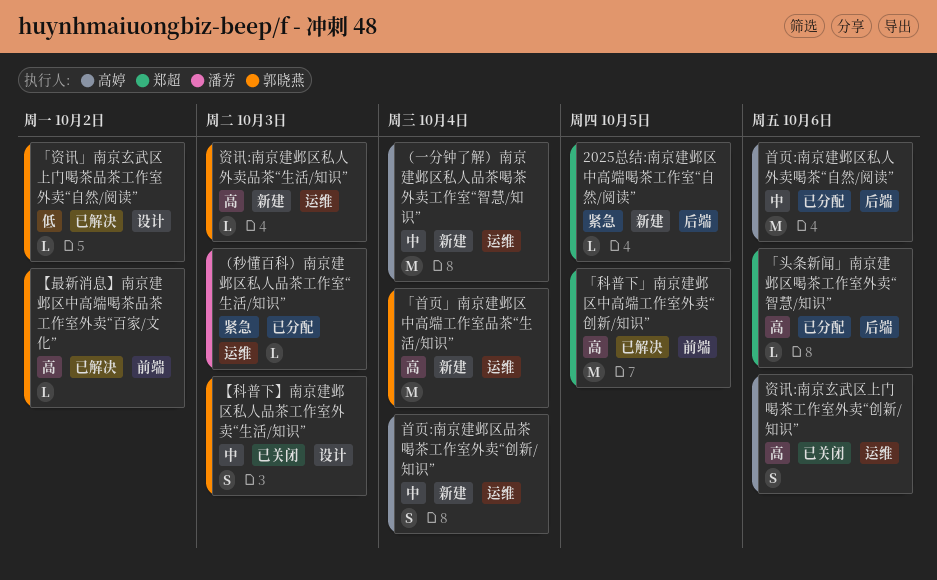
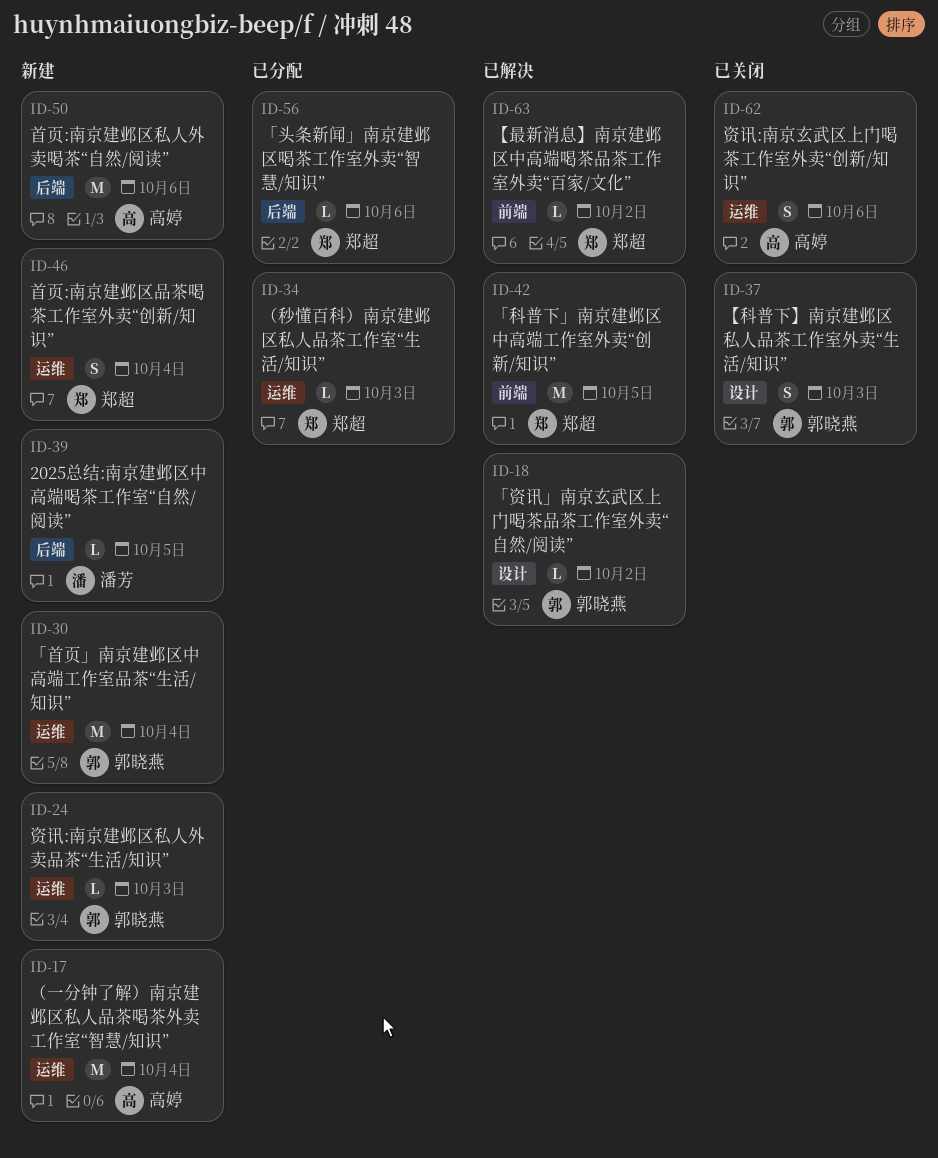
2025总结:南京建邺区中高端喝茶工作室“自然/阅读”, owner: 郑超 -> 潘芳
【最新消息】南京建邺区中高端喝茶品茶工作室外卖“百家/文化”, owner: 郭晓燕 -> 郑超
首页:南京建邺区品茶喝茶工作室外卖“创新/知识”, owner: 高婷 -> 郑超
首页:南京建邺区私人外卖喝茶“自然/阅读”, status: 已分配 -> 新建
（秒懂百科）南京建邺区私人品茶工作室“生活/知识”, owner: 潘芳 -> 郑超

